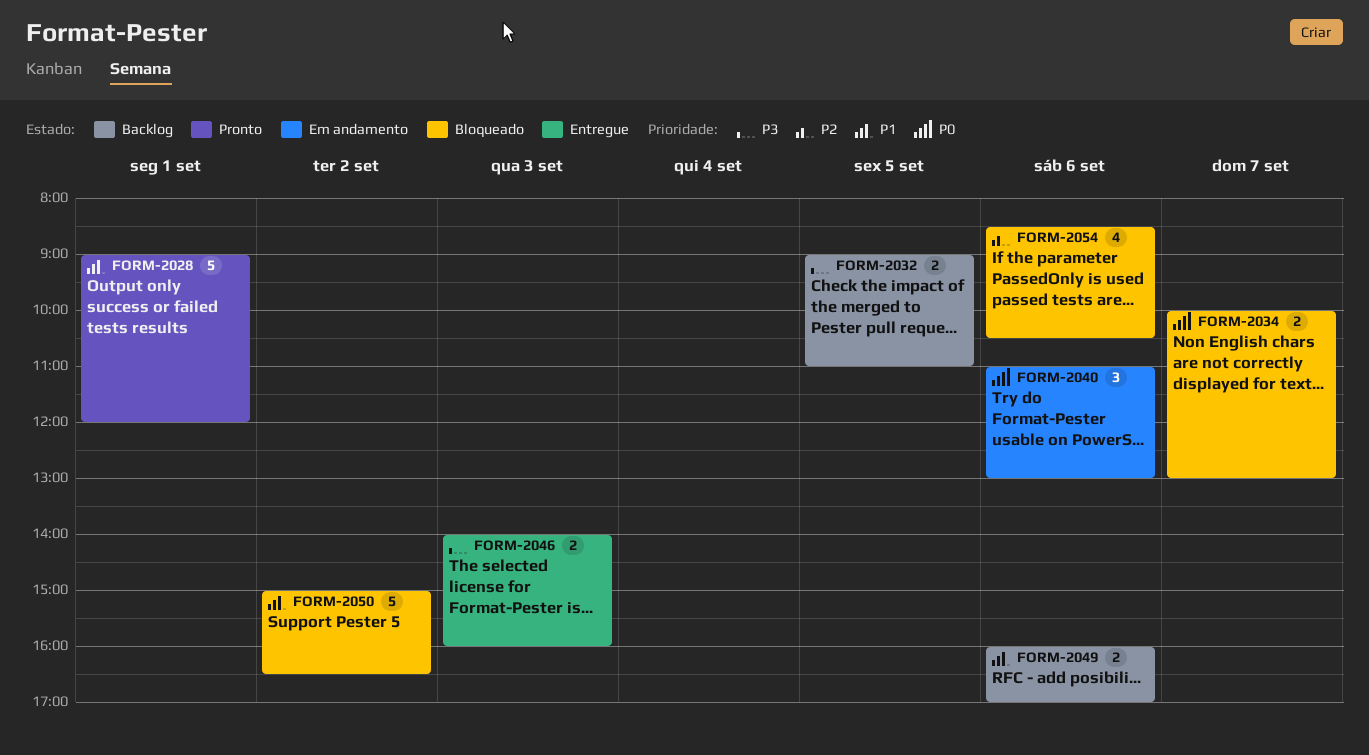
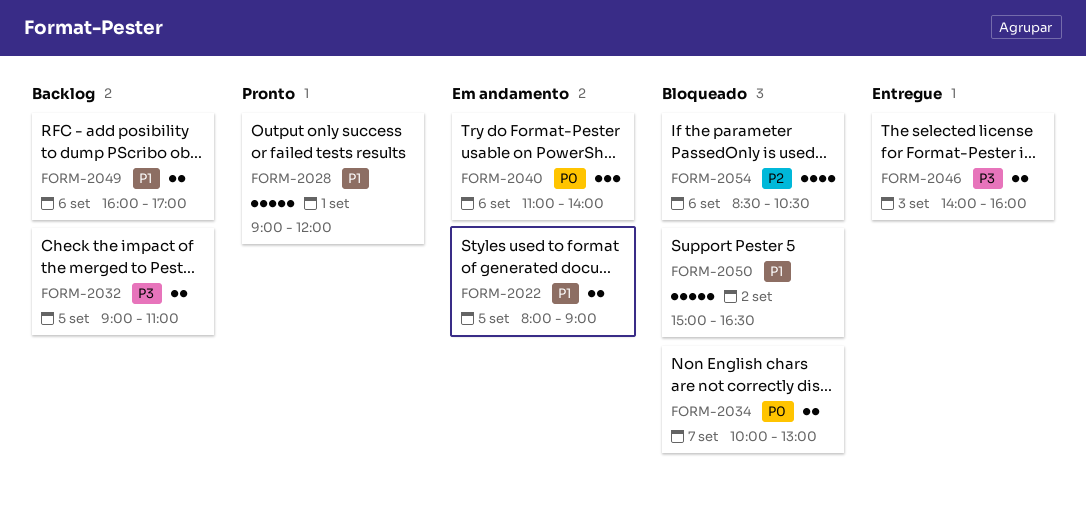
FORM-2022: none -> present
FORM-2040, ends: 13:00 -> 14:00

